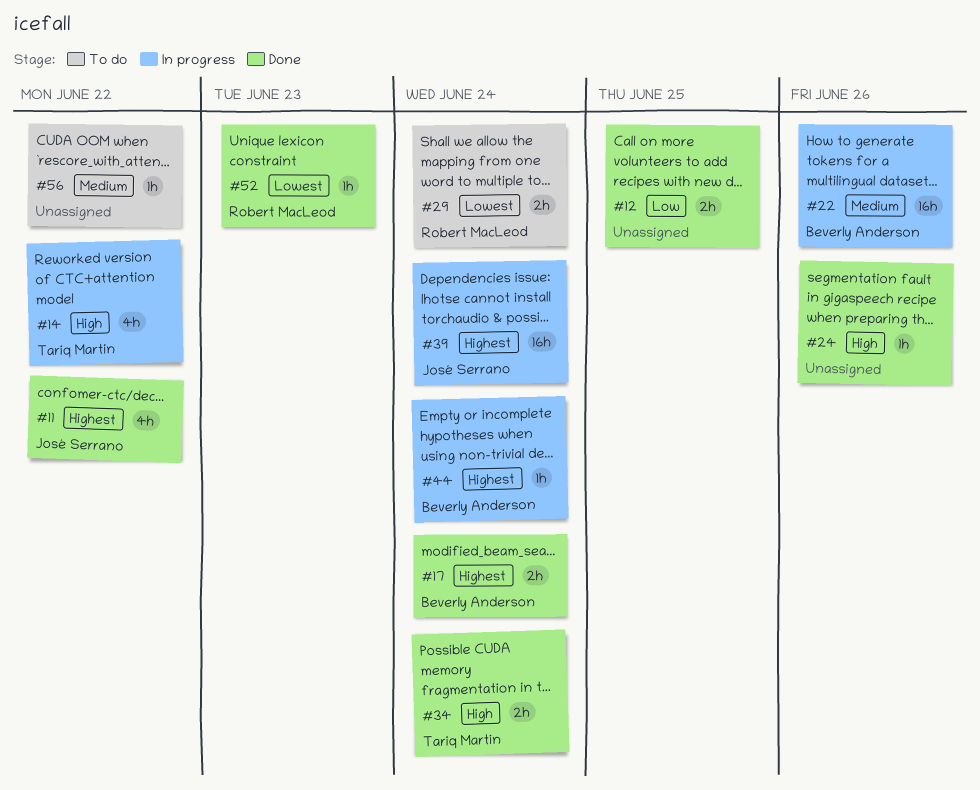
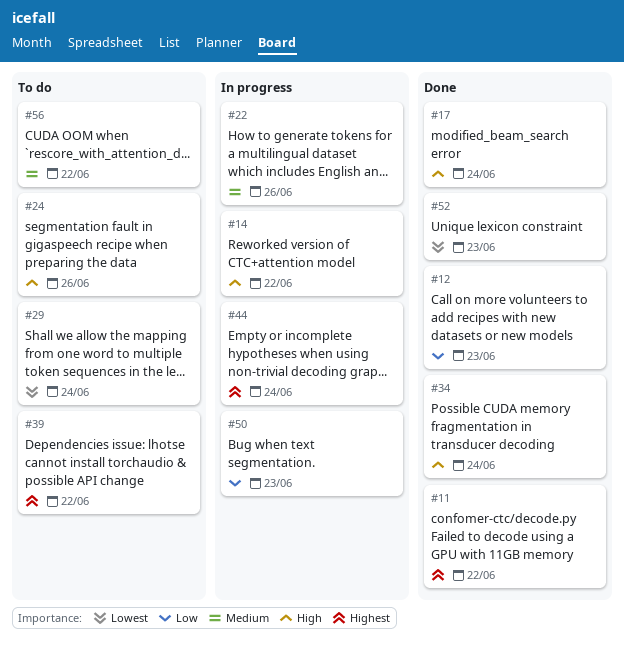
#12, due: Jun 25 -> Jun 23
#17, priority: Highest -> High
#24, status: Done -> To do
#39, status: In progress -> To do
#39, due: Jun 24 -> Jun 22
#50: none -> present

